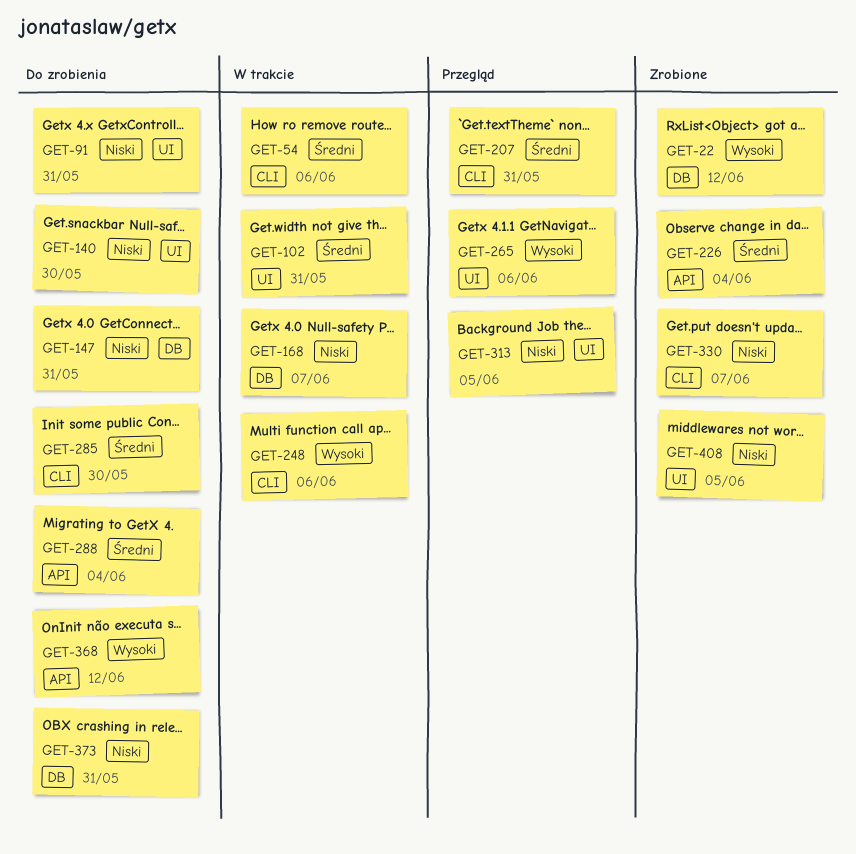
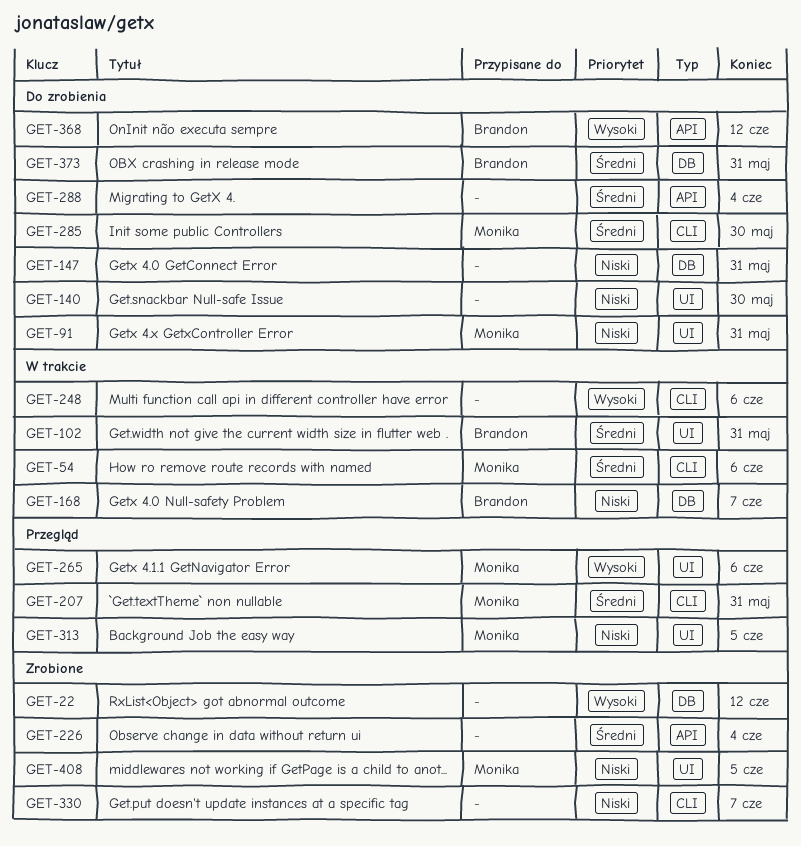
GET-373, priority: Niski -> Średni

